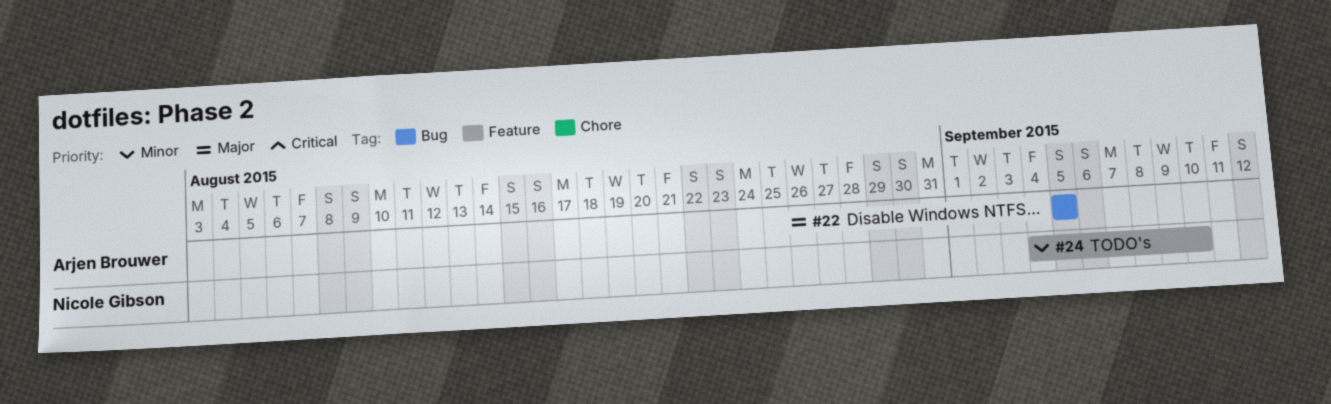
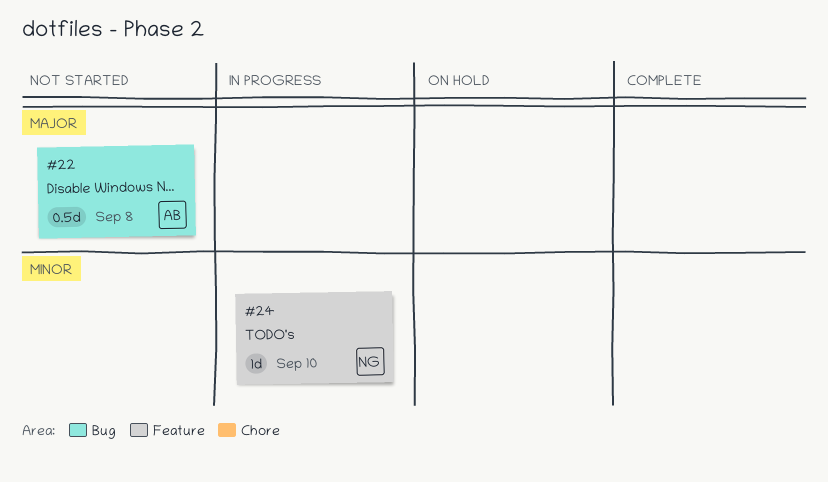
#22, due: Sep 5 -> Sep 8

